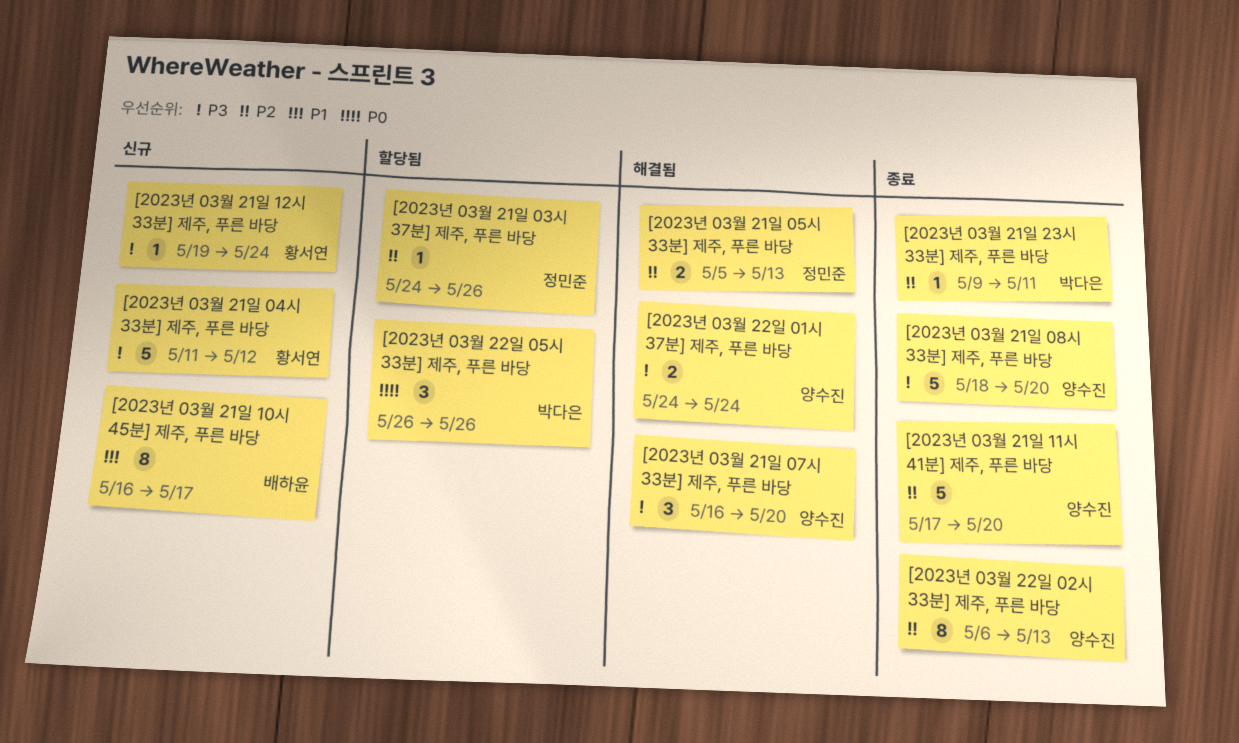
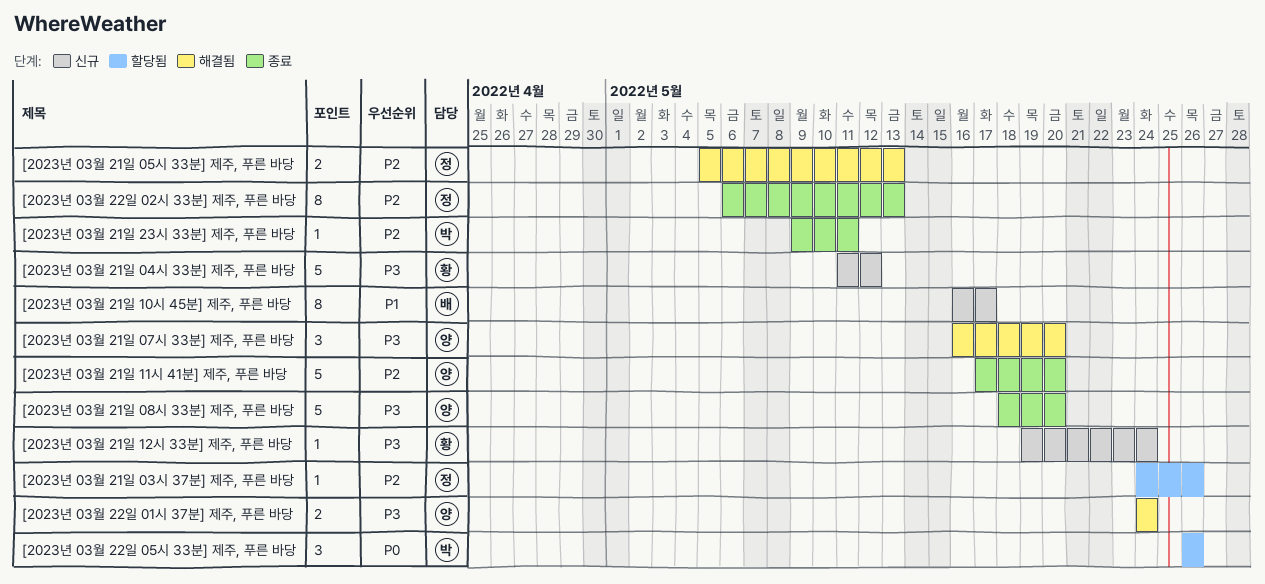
[2023년 03월 22일 02시 33분] 제주, 푸른 바당, owner: 양수진 -> 정민준

